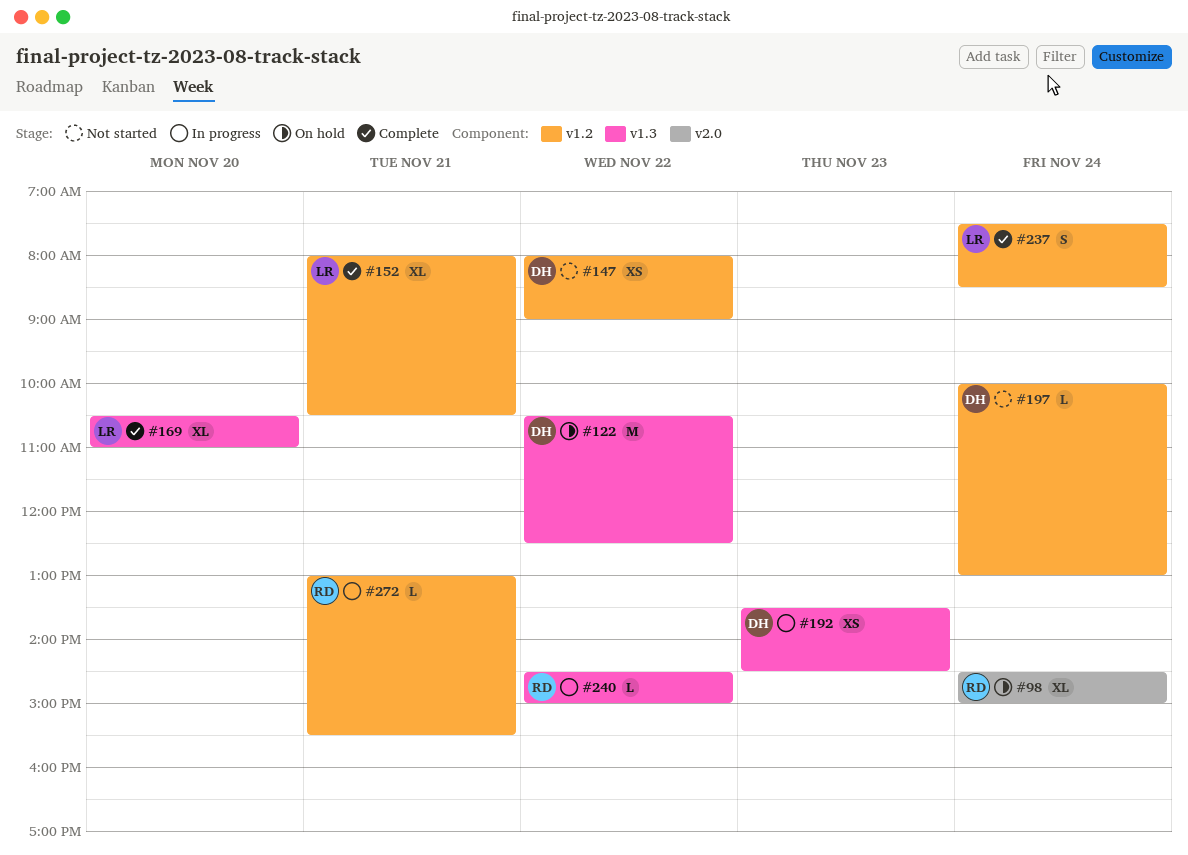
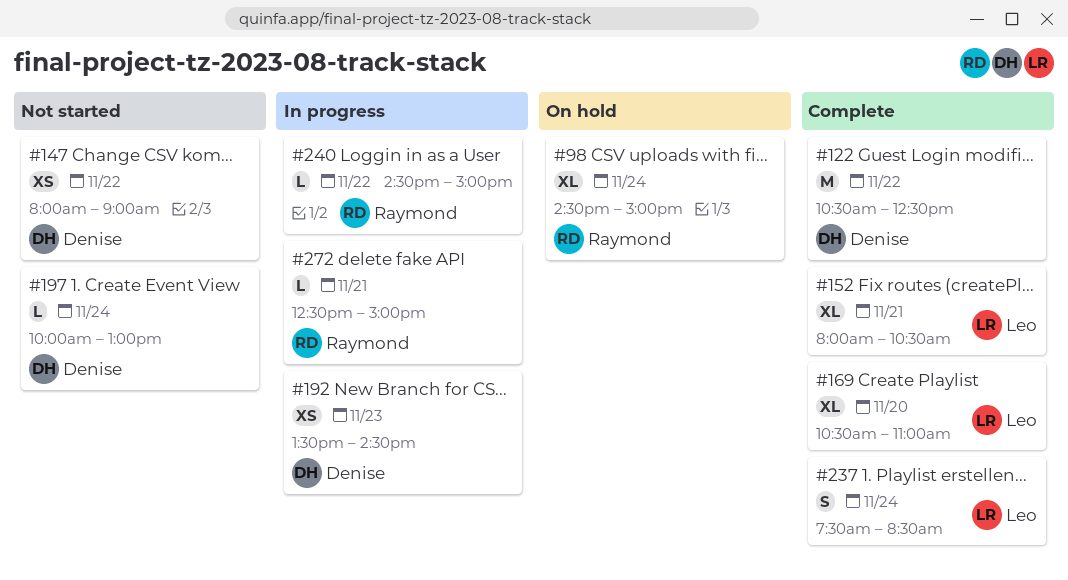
#122, status: On hold -> Complete
#272, begins: 13:00 -> 12:30
#272, ends: 15:30 -> 15:00

